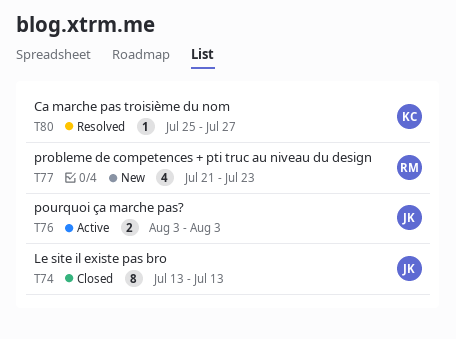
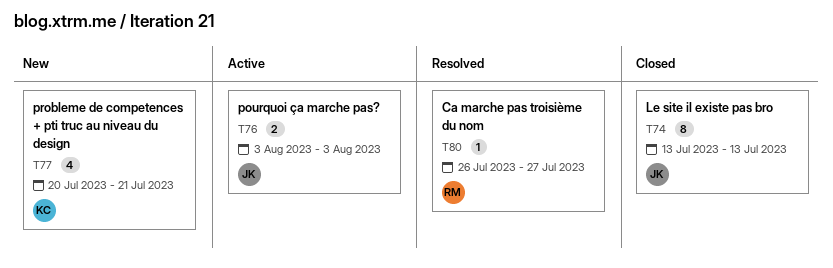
T77, owner: RM -> KC
T77, start: Jul 21 -> Jul 20
T77, due: Jul 23 -> Jul 21
T80, owner: KC -> RM
T80, start: Jul 25 -> Jul 26

